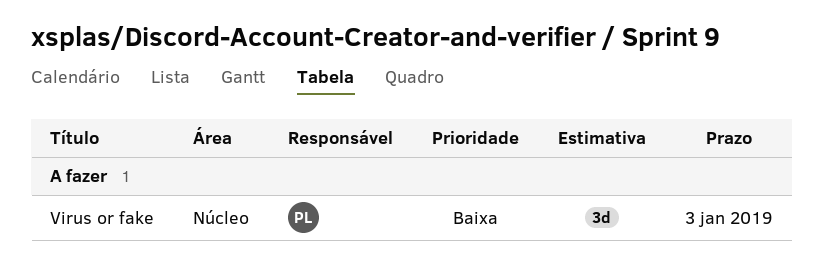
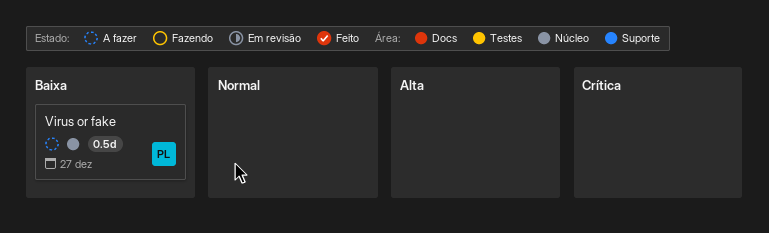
Virus or fake, estimate: 3d -> 0.5d
Virus or fake, due: Jan 3 -> Dec 27

